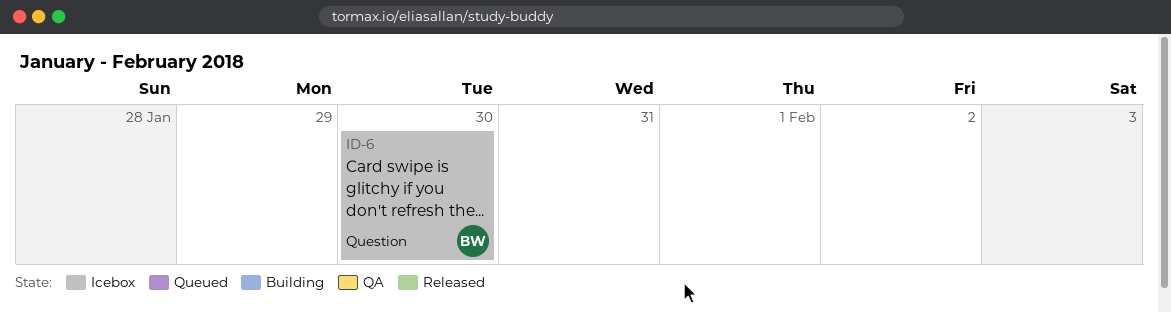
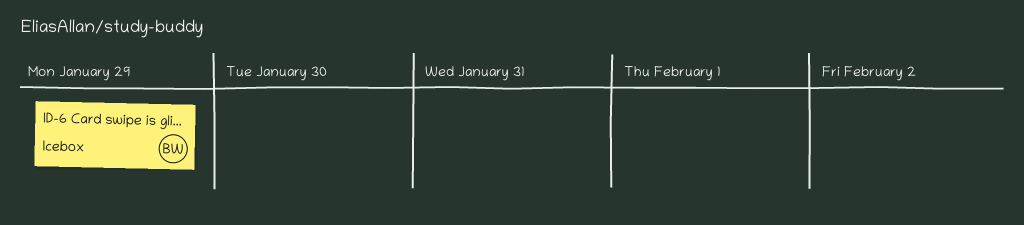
ID-6, due: Jan 30 -> Jan 29

